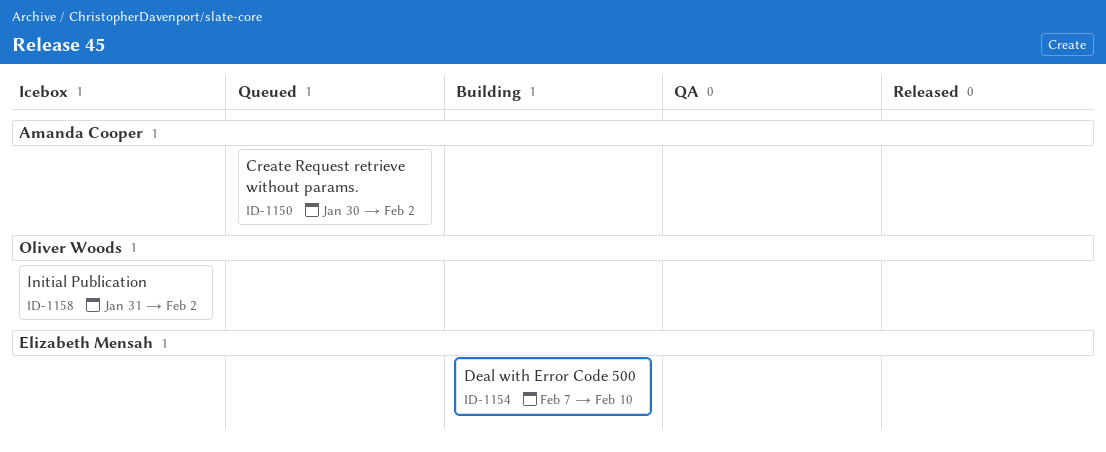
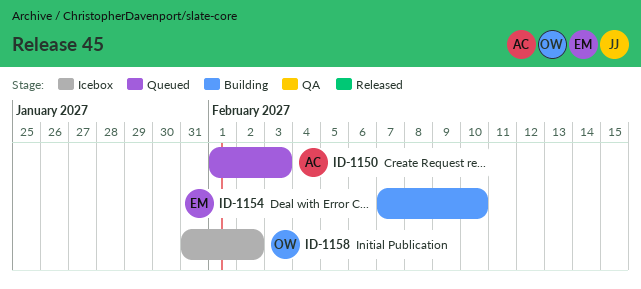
ID-1150, start: Jan 30 -> Feb 1
ID-1150, due: Feb 2 -> Feb 3

